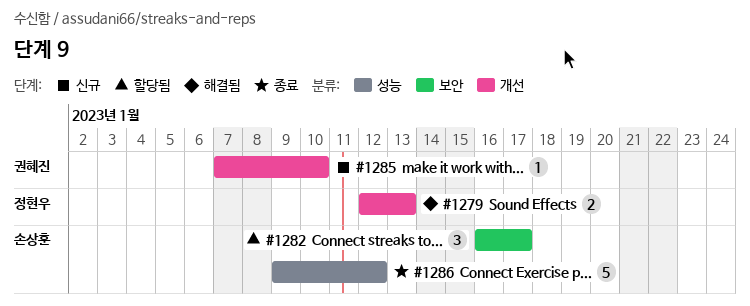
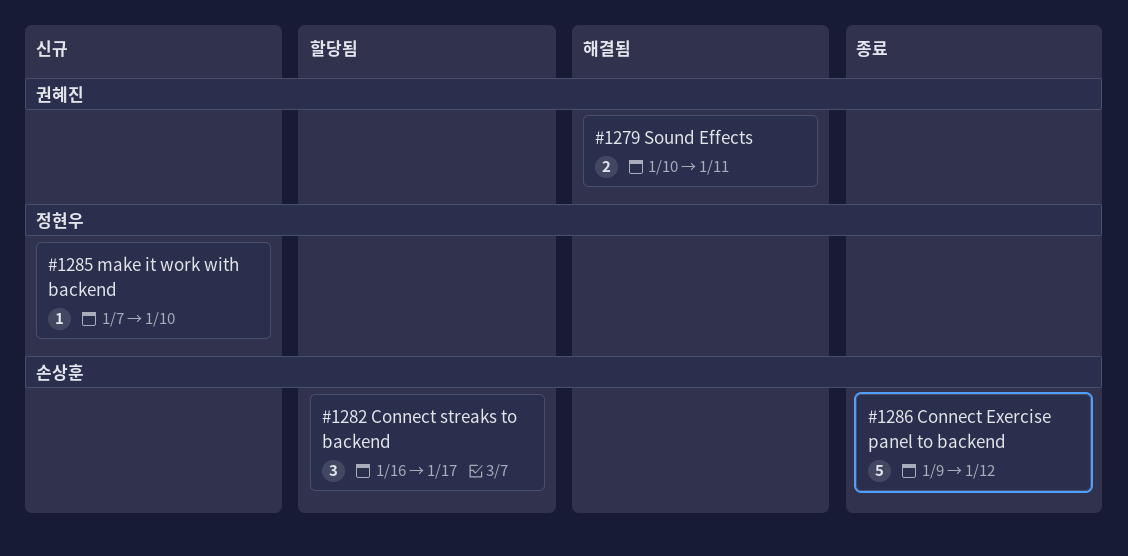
#1279, owner: 정현우 -> 권혜진
#1279, start: Jan 12 -> Jan 10
#1279, due: Jan 13 -> Jan 11
#1285, owner: 권혜진 -> 정현우

